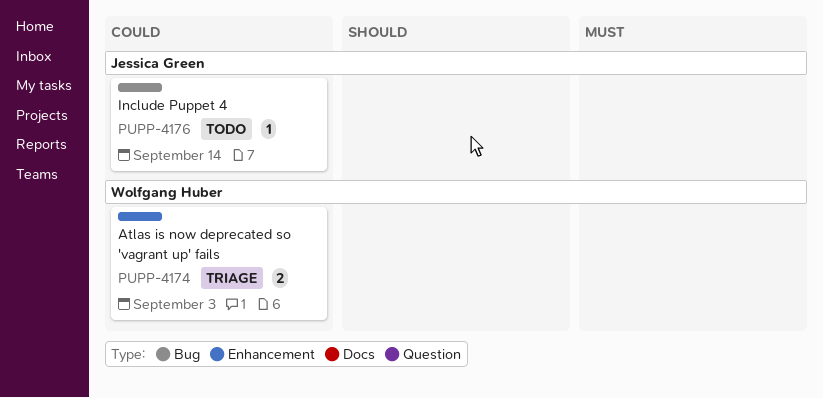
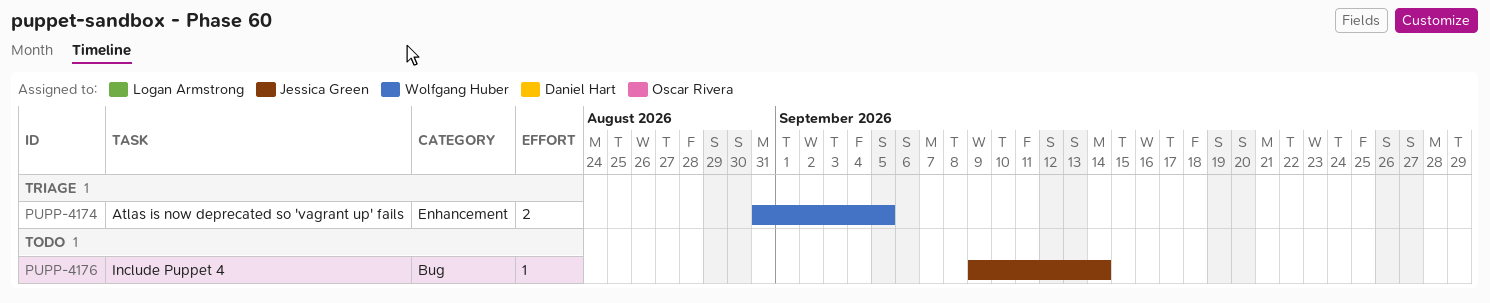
PUPP-4174, due: Sep 3 -> Sep 5

